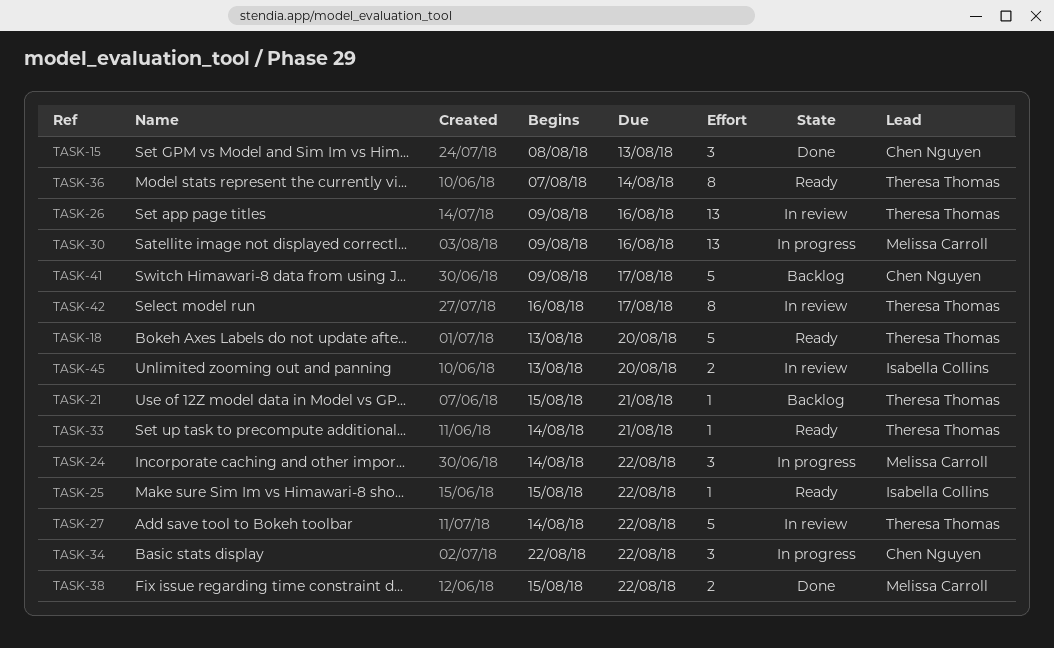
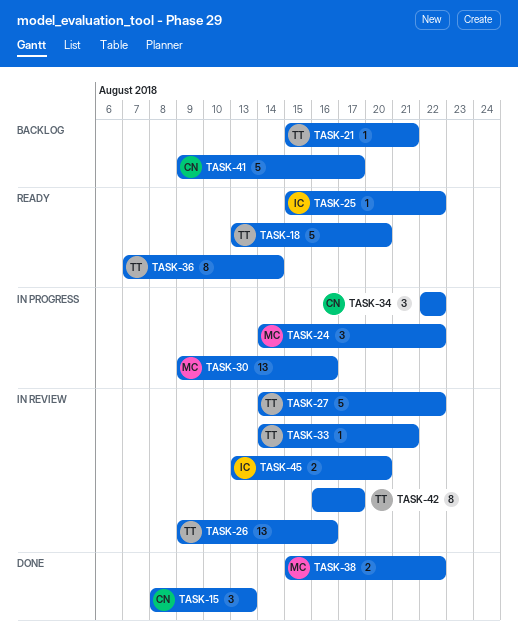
TASK-33, status: Ready -> In review

